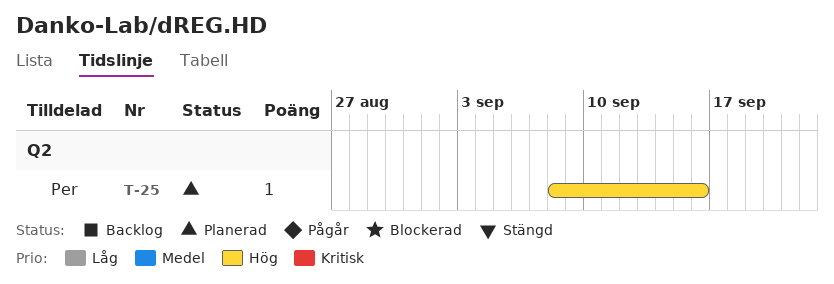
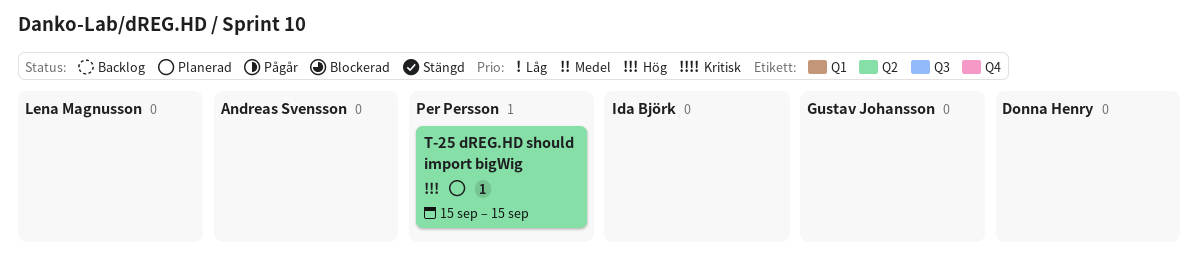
T-25, start: Sep 8 -> Sep 15
T-25, due: Sep 16 -> Sep 15

